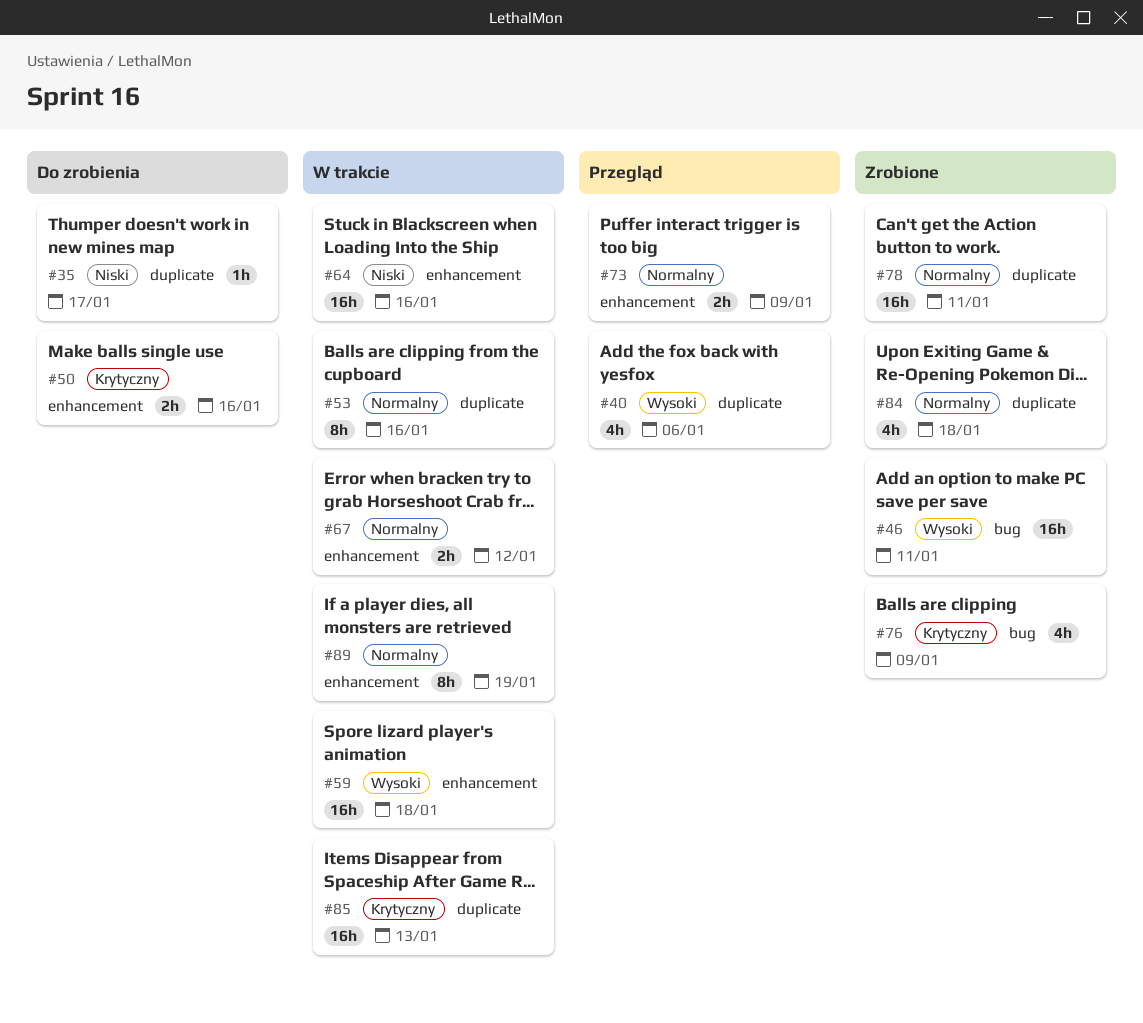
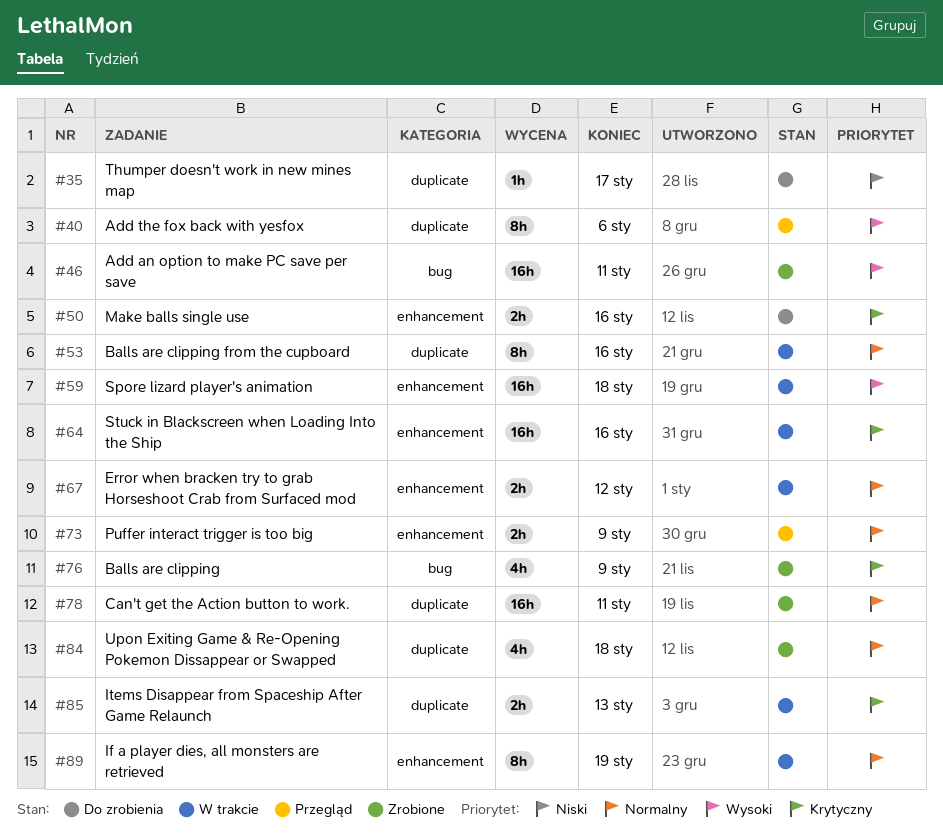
#40, estimate: 4h -> 8h
#64, priority: Niski -> Krytyczny
#85, estimate: 16h -> 2h

